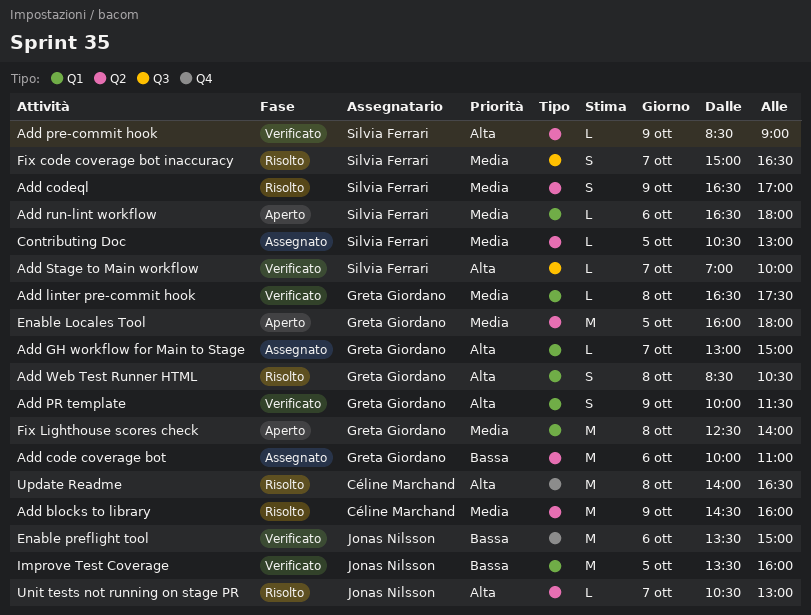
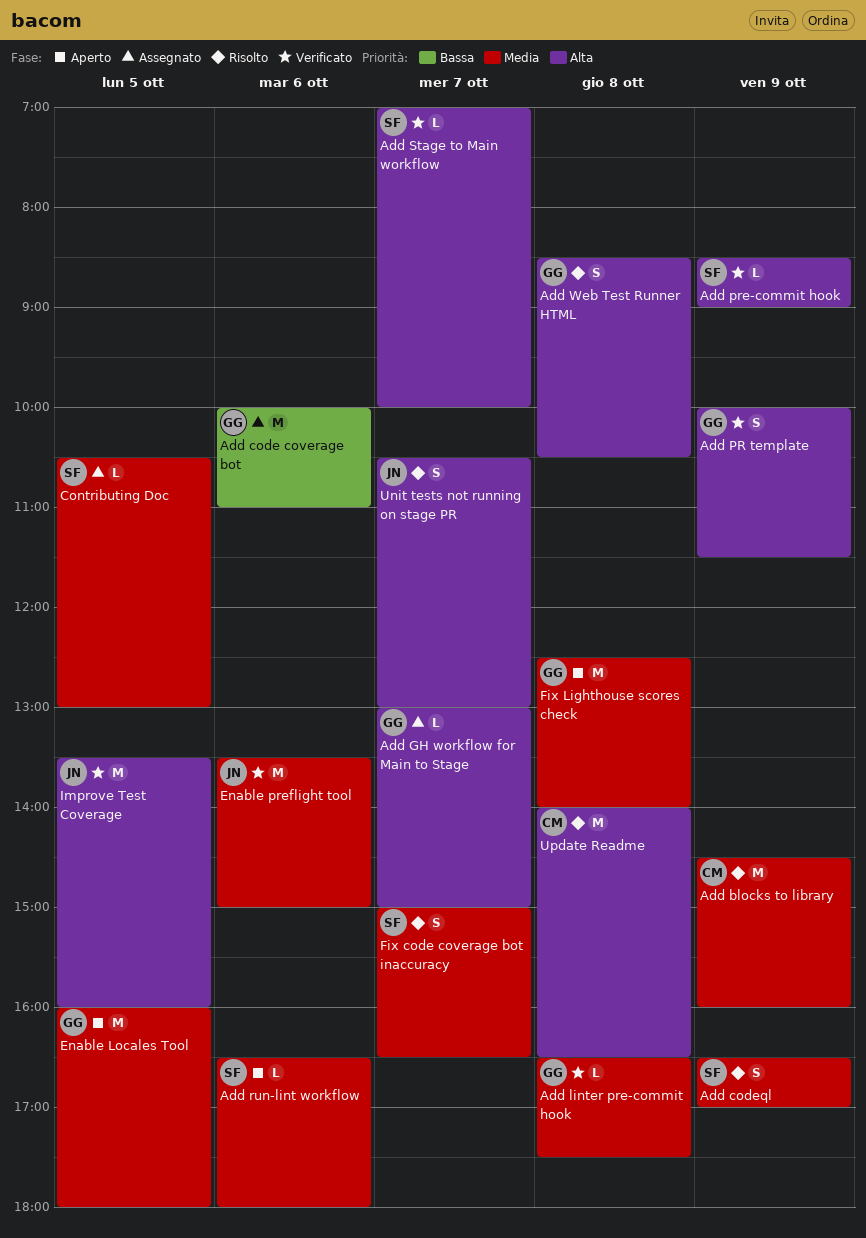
Enable preflight tool, priority: Bassa -> Media
Improve Test Coverage, priority: Bassa -> Alta
Unit tests not running on stage PR, estimate: L -> S

